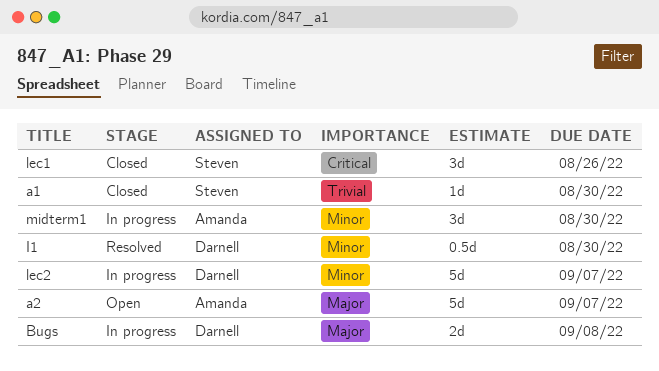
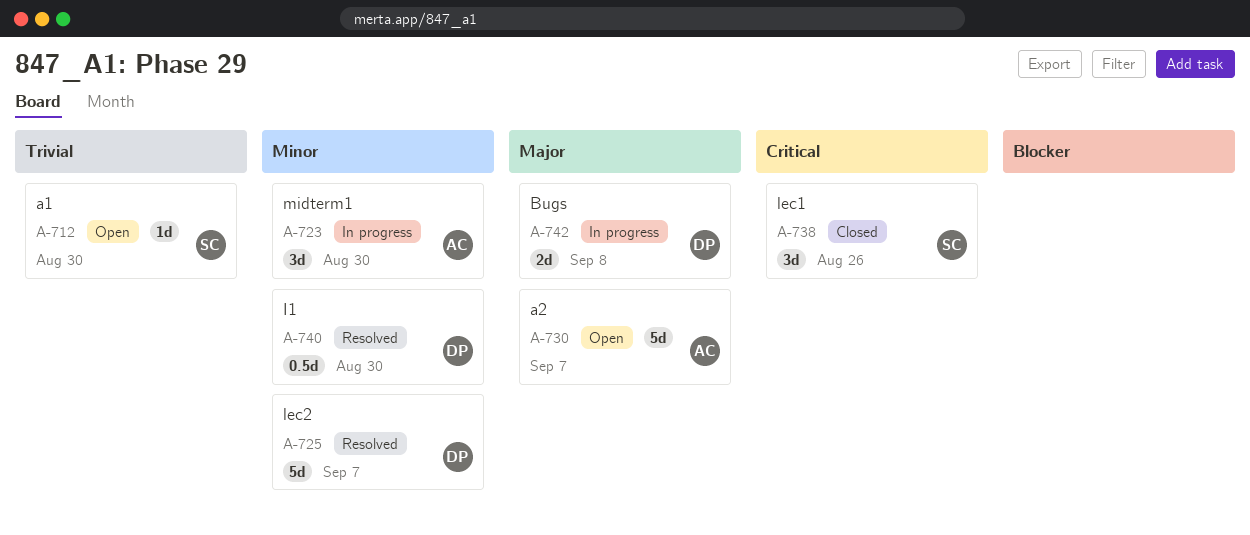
a1, status: Closed -> Open
lec2, status: In progress -> Resolved

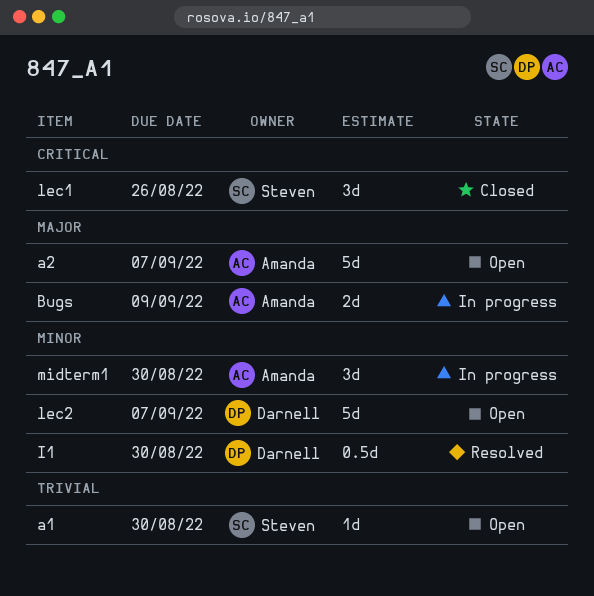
Bugs, owner: Darnell -> Amanda
Bugs, due: Sep 8 -> Sep 9
lec2, status: Resolved -> Open

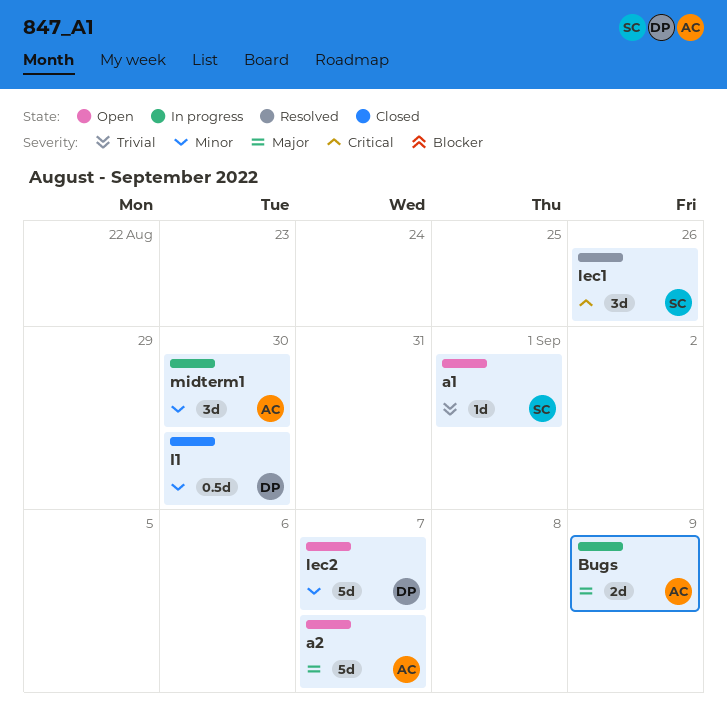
a1, due: Aug 30 -> Sep 1
I1, status: Resolved -> Closed
lec1, status: Closed -> Resolved

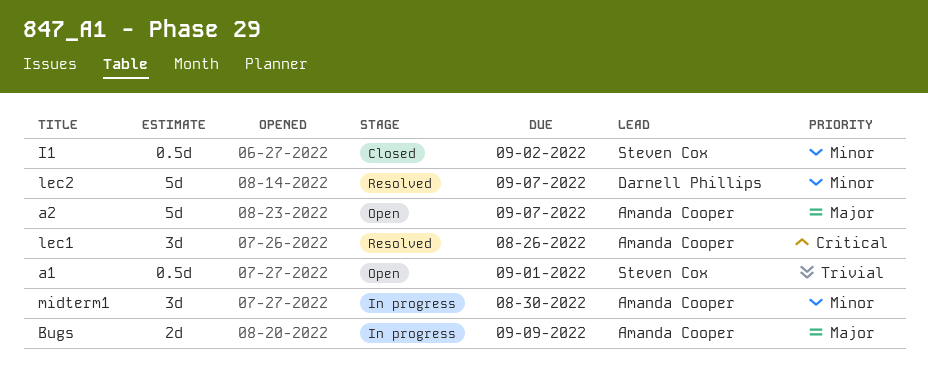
a1, estimate: 1d -> 0.5d
I1, owner: Darnell Phillips -> Steven Cox
I1, due: Aug 30 -> Sep 2
lec1, owner: Steven Cox -> Amanda Cooper
lec2, status: Open -> Resolved

